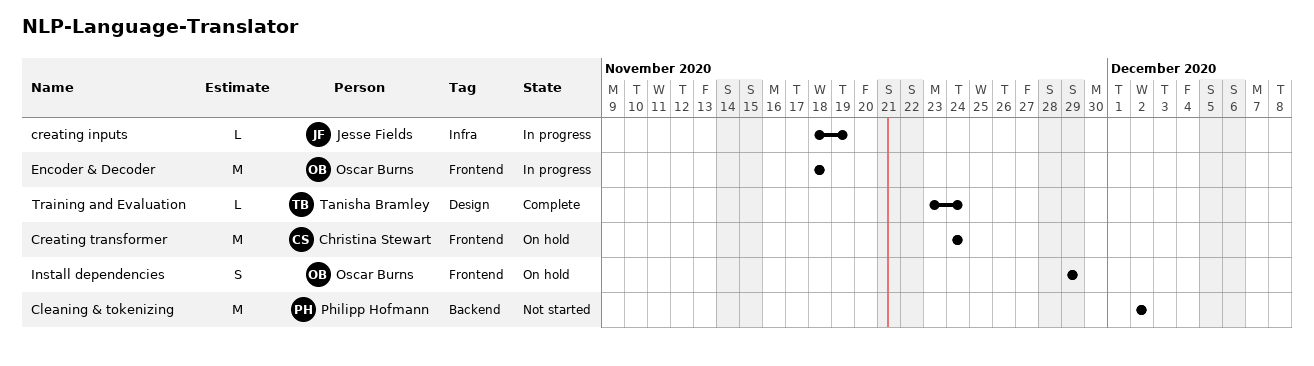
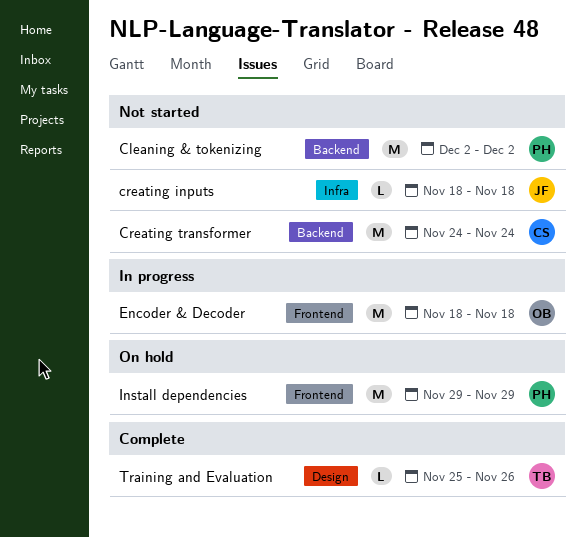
creating inputs, status: In progress -> Not started
creating inputs, due: Nov 19 -> Nov 18
Creating transformer, status: On hold -> Not started
Creating transformer, label: Frontend -> Backend
Install dependencies, owner: Oscar Burns -> Philipp Hofmann
Install dependencies, estimate: S -> M
Training and Evaluation, start: Nov 23 -> Nov 25
Training and Evaluation, due: Nov 24 -> Nov 26

